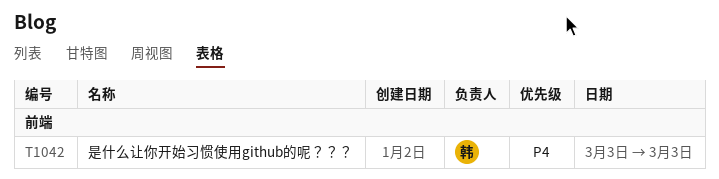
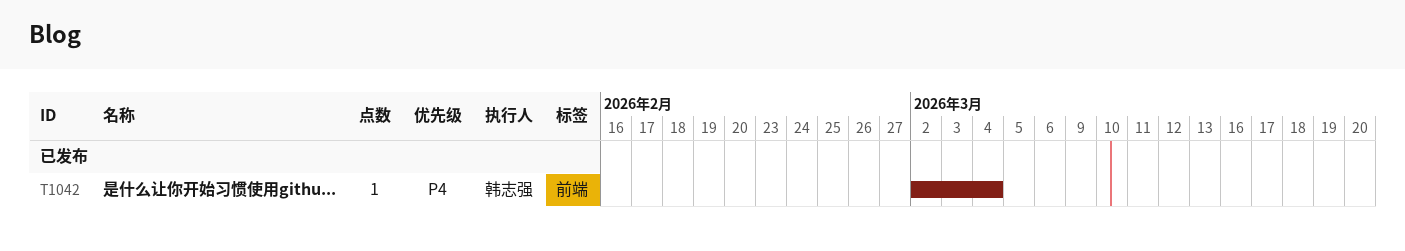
T1042, start: Mar 3 -> Mar 2
T1042, due: Mar 3 -> Mar 4

